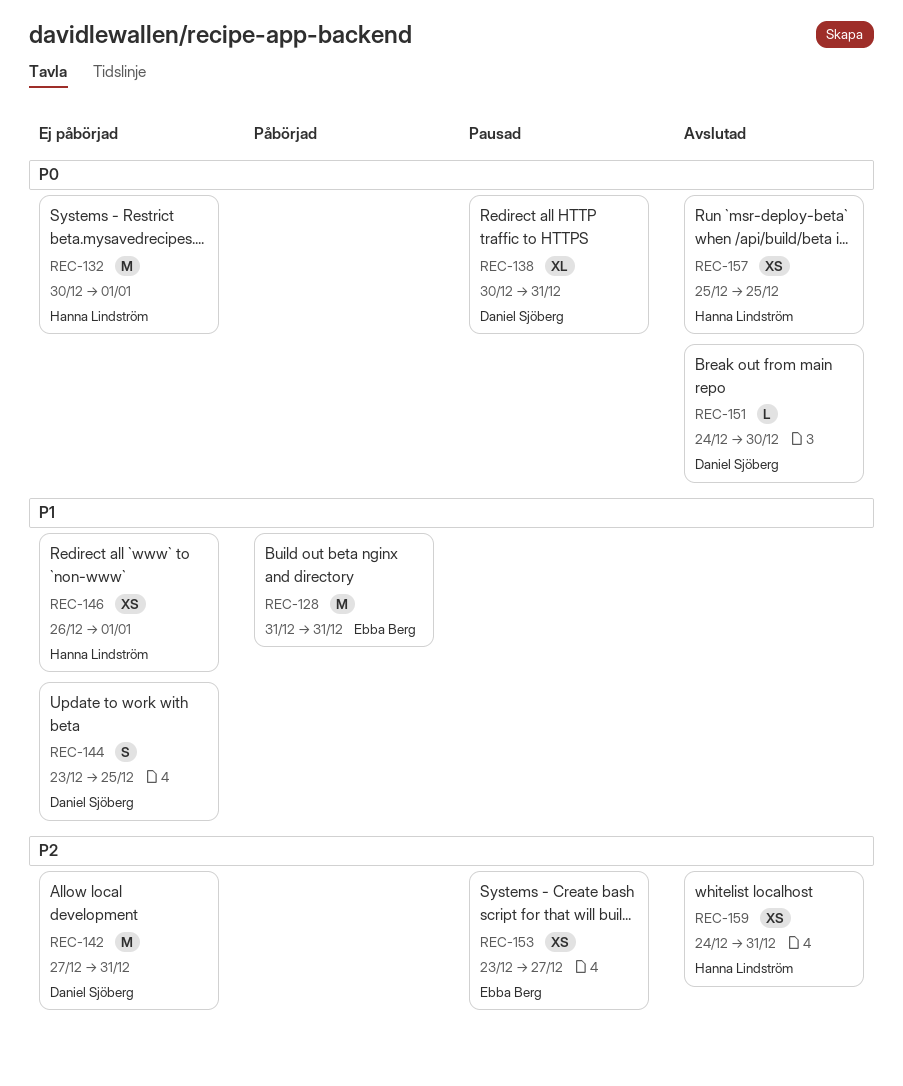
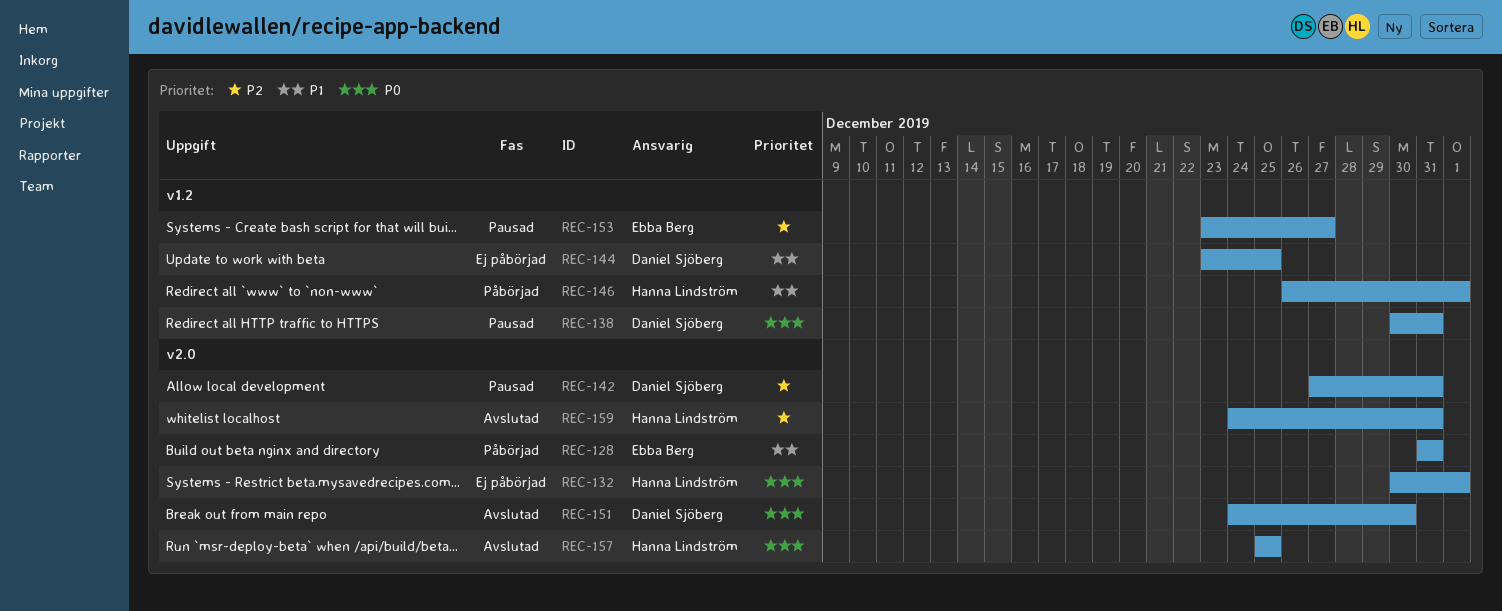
REC-142, status: Ej påbörjad -> Pausad
REC-146, status: Ej påbörjad -> Påbörjad

